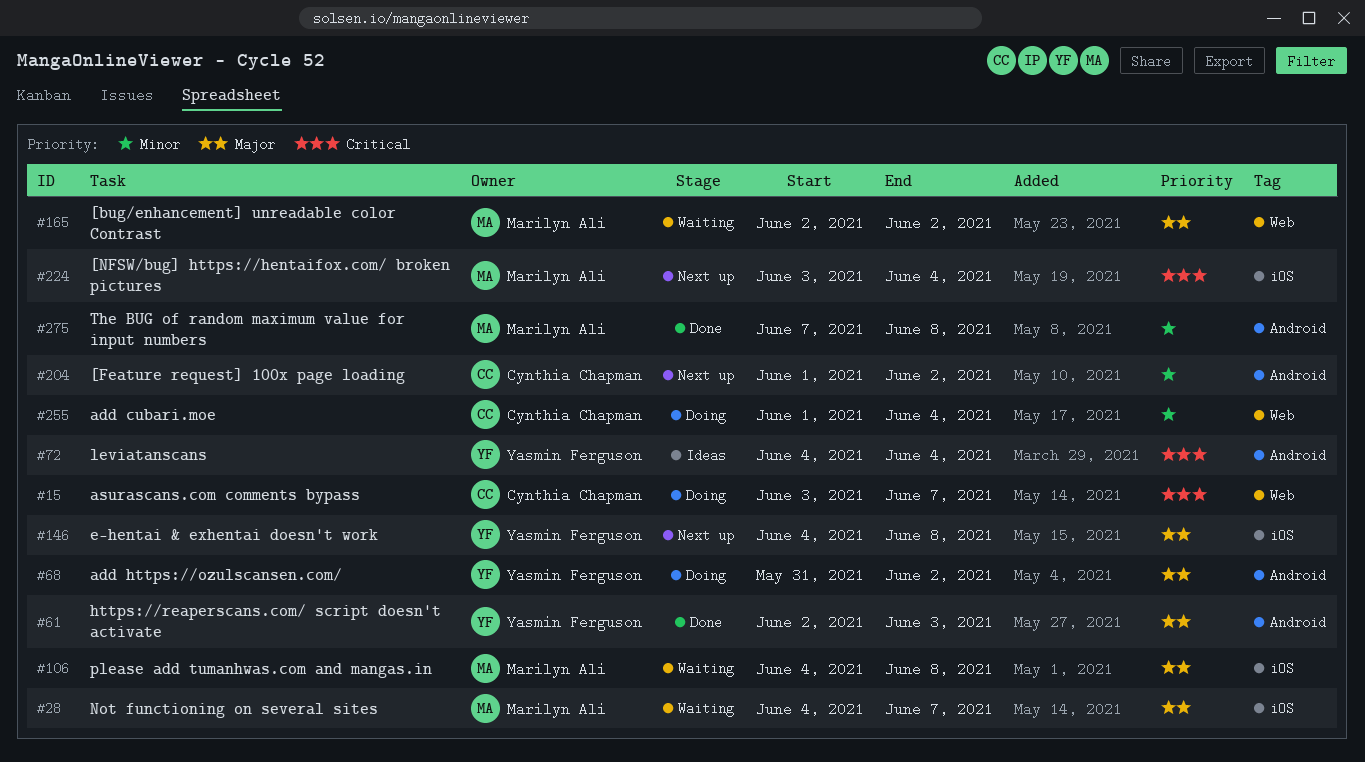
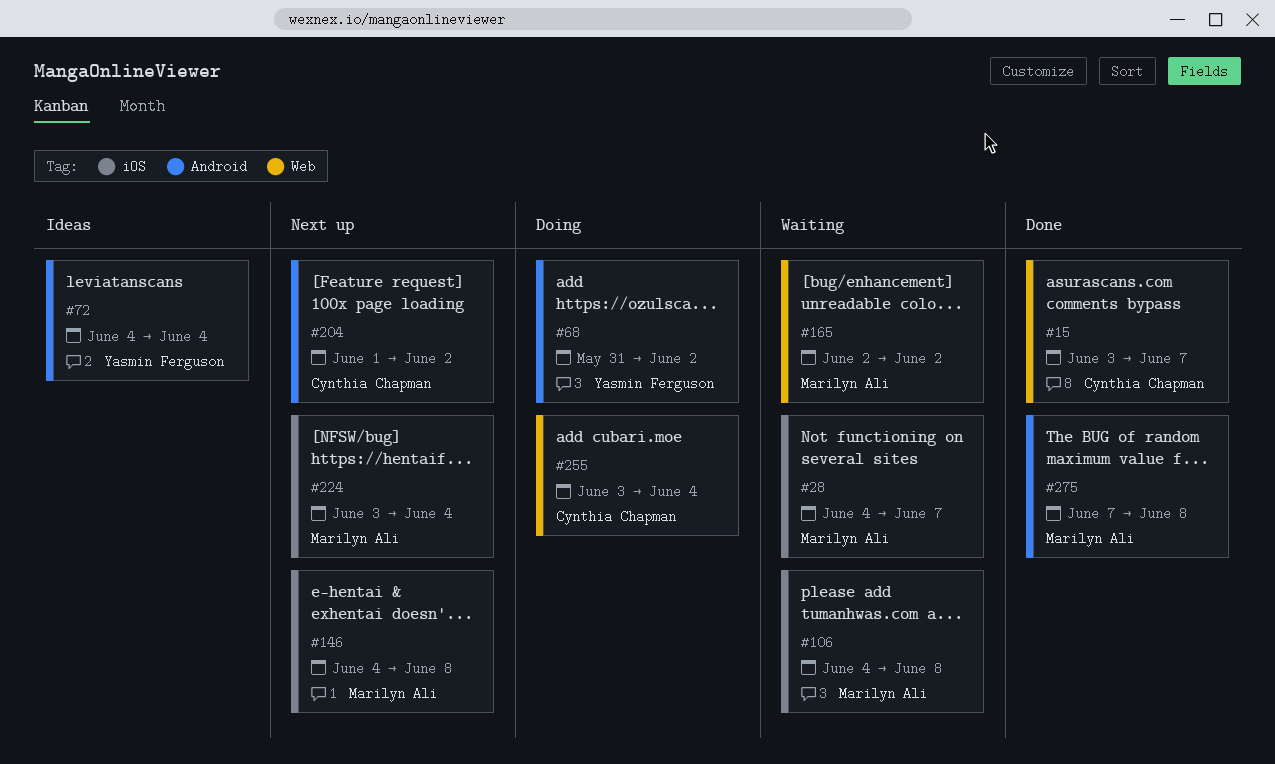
#15, status: Doing -> Done
#61: present -> none
#146, owner: Yasmin Ferguson -> Marilyn Ali
#255, start: Jun 1 -> Jun 3

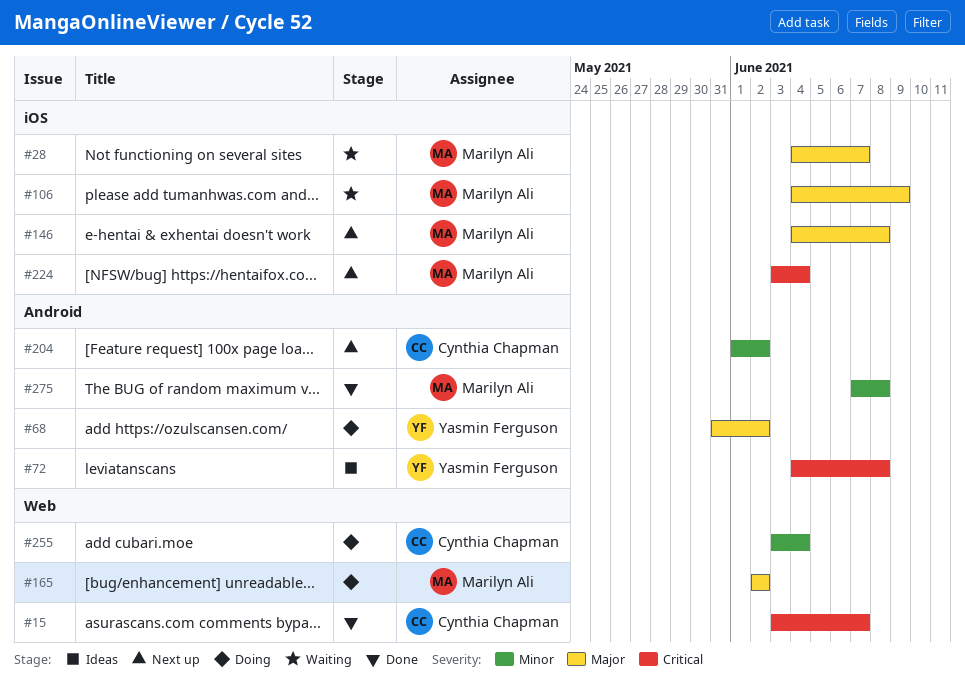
#72, due: Jun 4 -> Jun 8
#106, due: Jun 8 -> Jun 9
#165, status: Waiting -> Doing

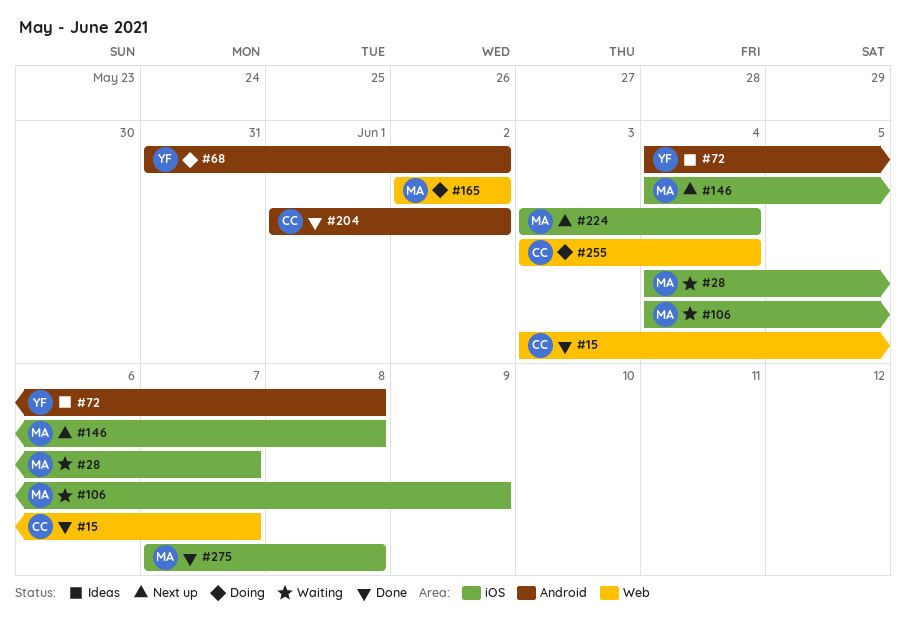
#204, status: Next up -> Done
#275, label: Android -> iOS

